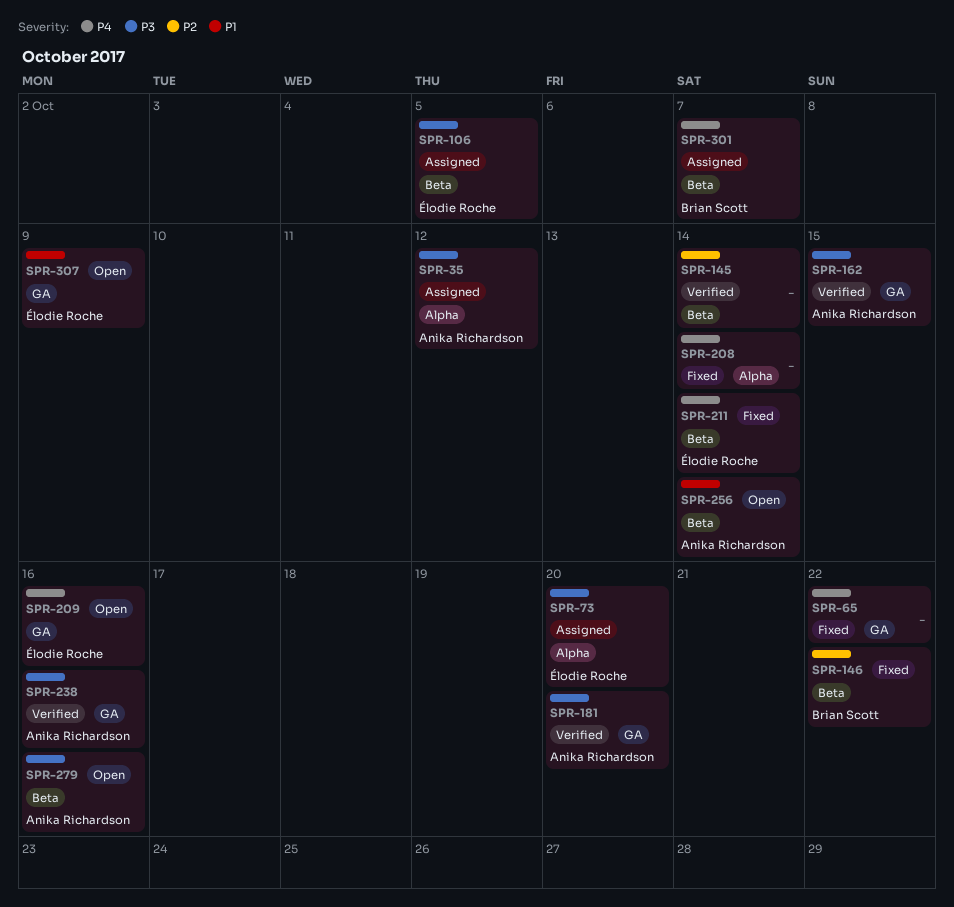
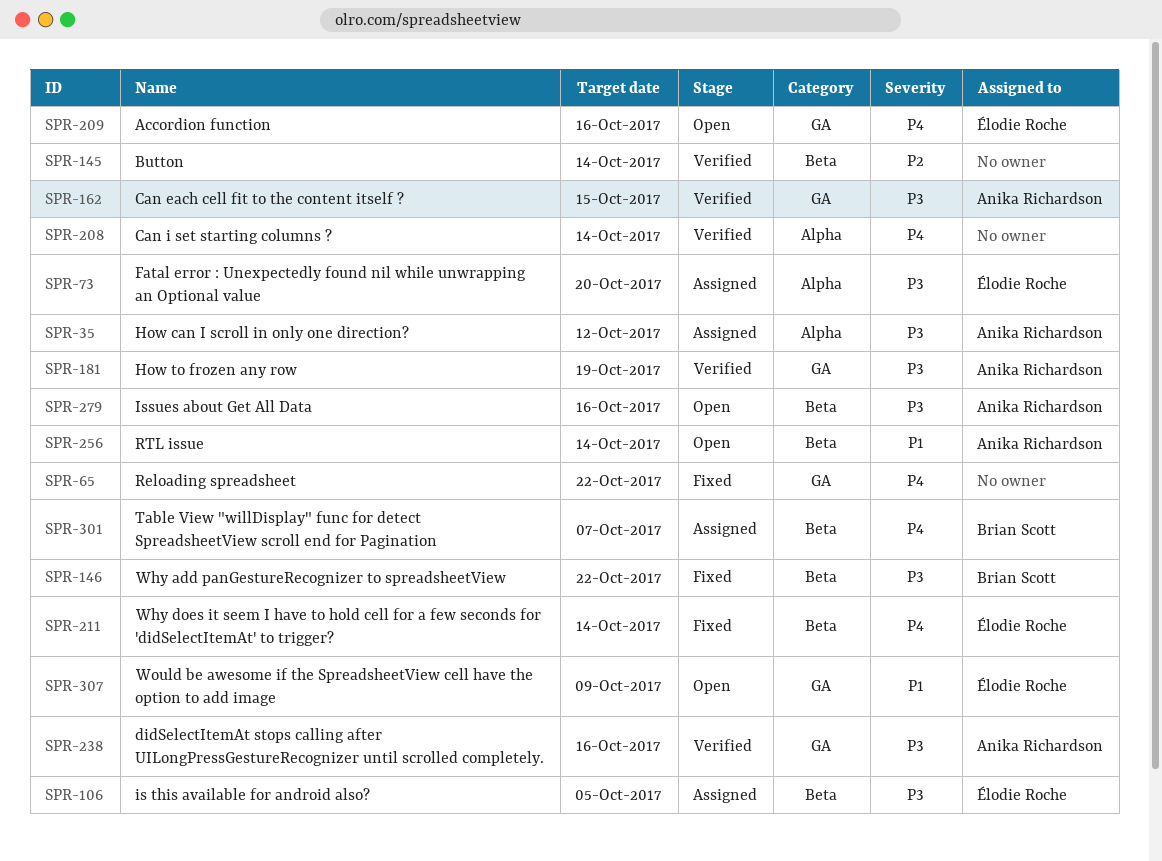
SPR-146, priority: P2 -> P3
SPR-181, due: Oct 20 -> Oct 19
SPR-208, status: Fixed -> Verified

